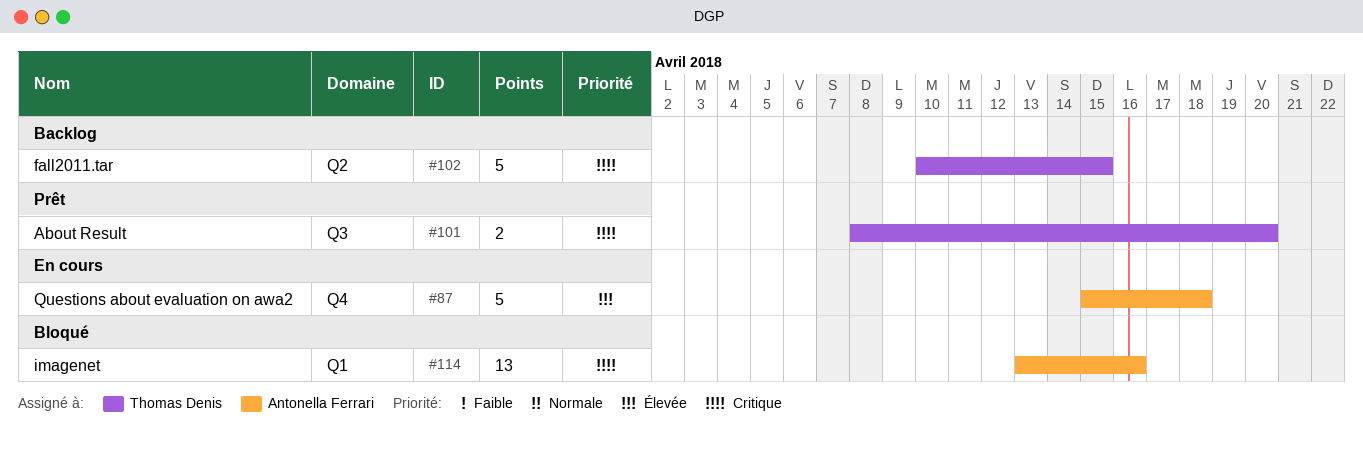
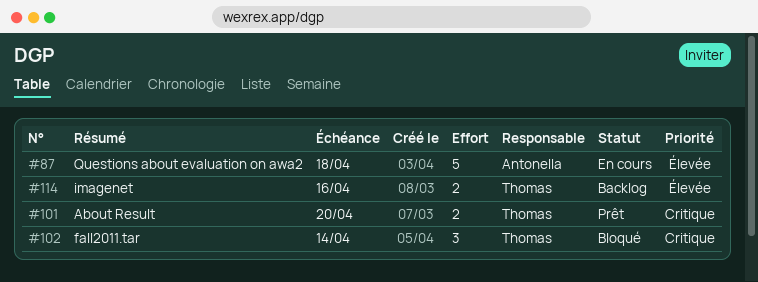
#102, status: Backlog -> Bloqué
#102, estimate: 5 -> 3
#102, due: Apr 15 -> Apr 14
#114, status: Bloqué -> Backlog
#114, owner: Antonella Ferrari -> Thomas Denis
#114, priority: Critique -> Élevée
#114, estimate: 13 -> 2

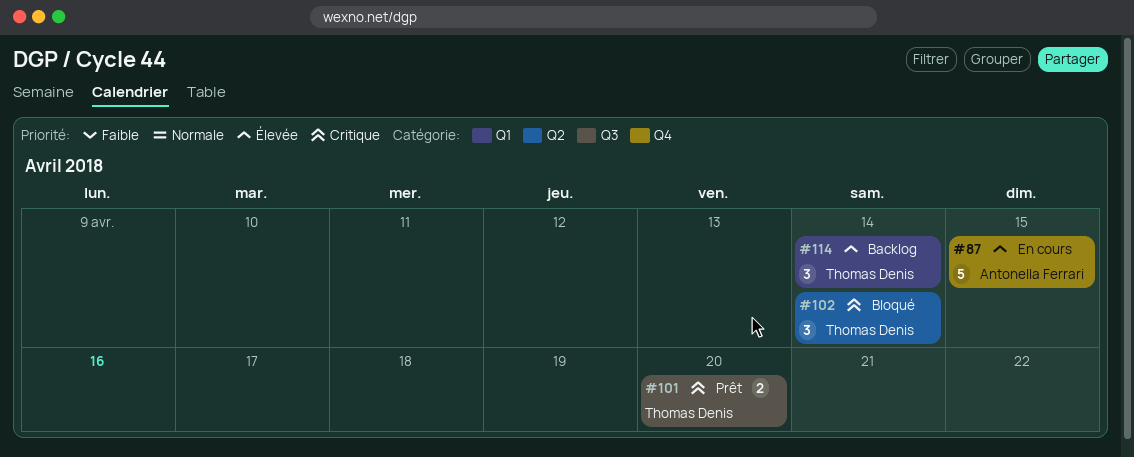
#87, due: Apr 18 -> Apr 15
#114, estimate: 2 -> 3
#114, due: Apr 16 -> Apr 14

